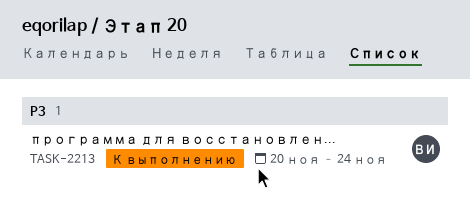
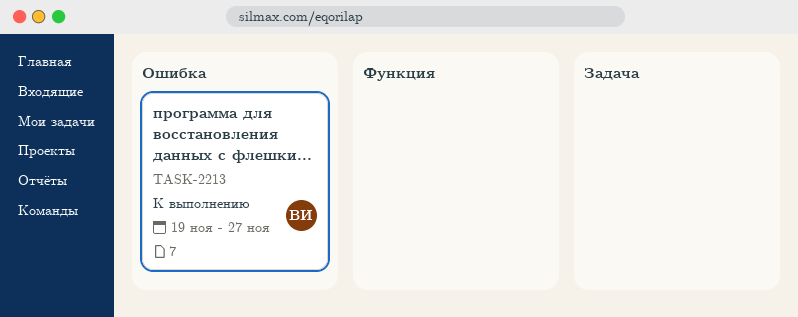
TASK-2213, start: Nov 20 -> Nov 19
TASK-2213, due: Nov 24 -> Nov 27

